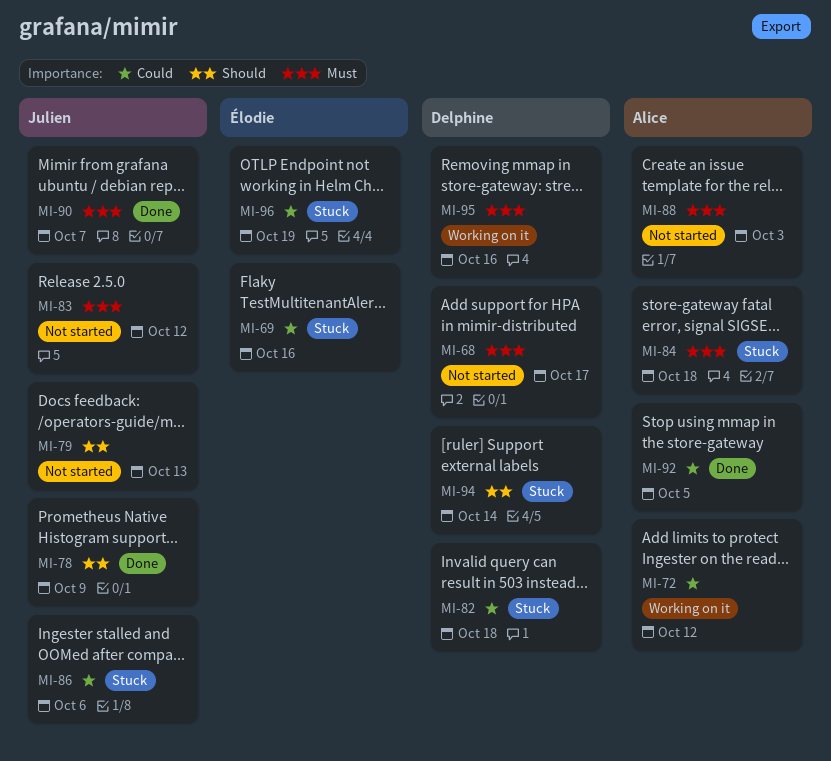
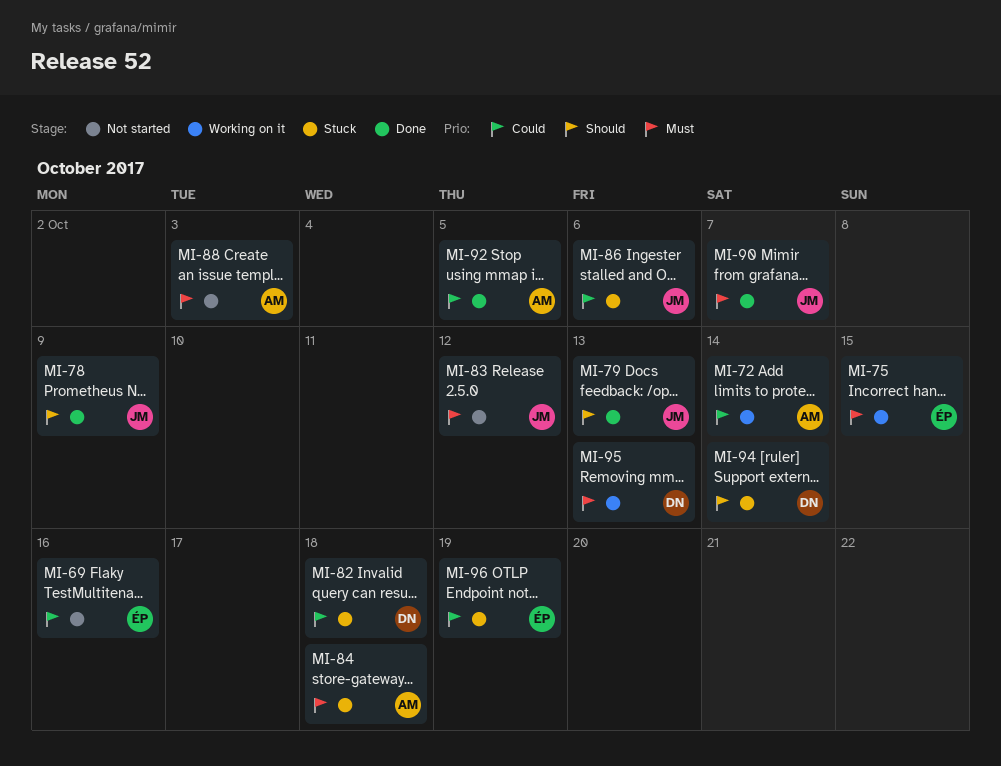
MI-68: present -> none
MI-69, status: Stuck -> Not started
MI-72, due: Oct 12 -> Oct 14
MI-75: none -> present
MI-79, status: Not started -> Done
MI-95, due: Oct 16 -> Oct 13

